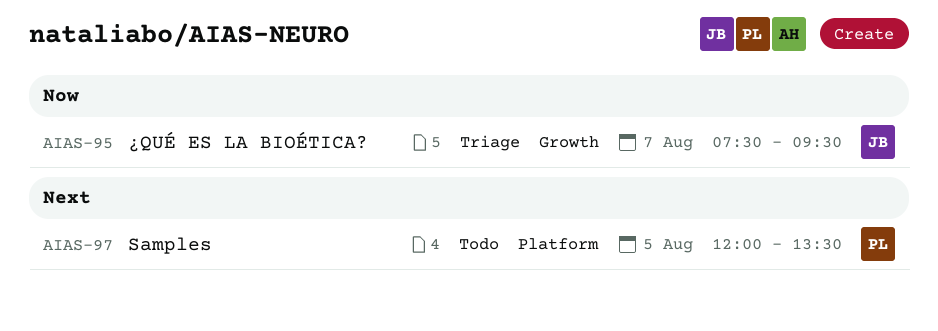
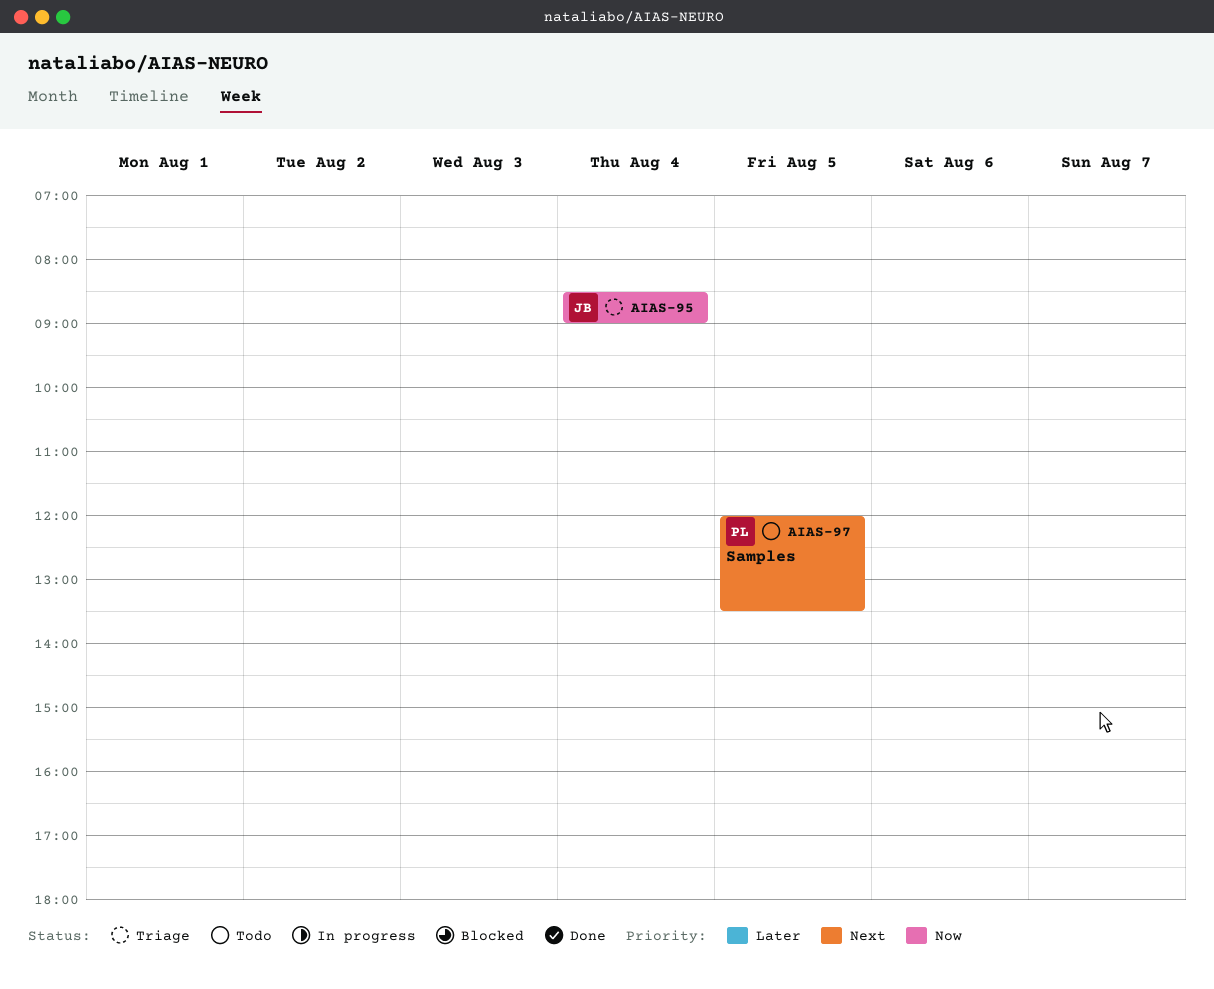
AIAS-95, day: Aug 7 -> Aug 4
AIAS-95, begins: 07:30 -> 08:30
AIAS-95, ends: 09:30 -> 09:00

